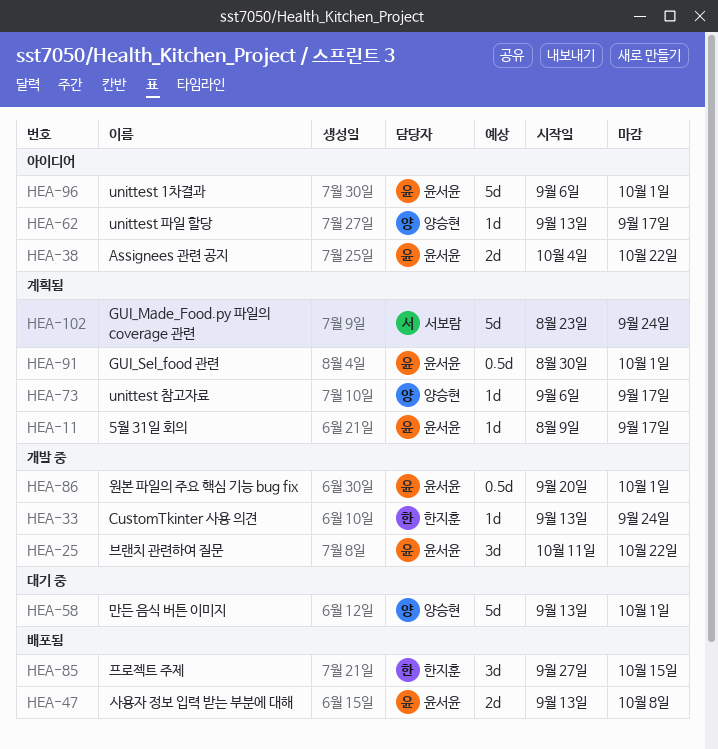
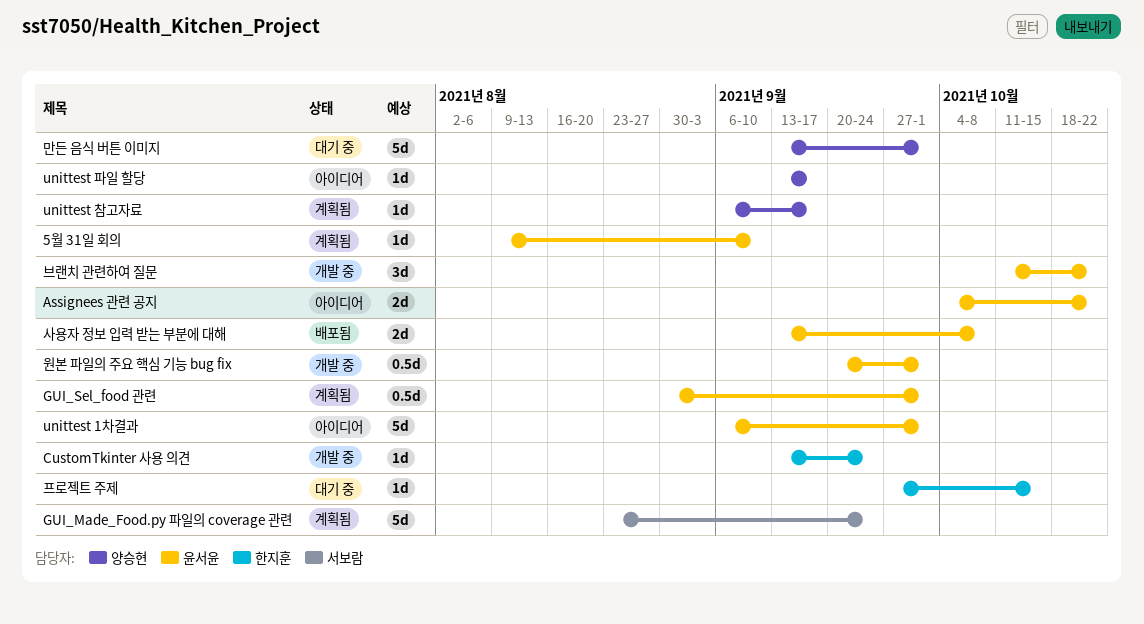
5월 31일 회의, due: Sep 17 -> Sep 10
프로젝트 주제, status: 배포됨 -> 대기 중
프로젝트 주제, estimate: 3d -> 1d

